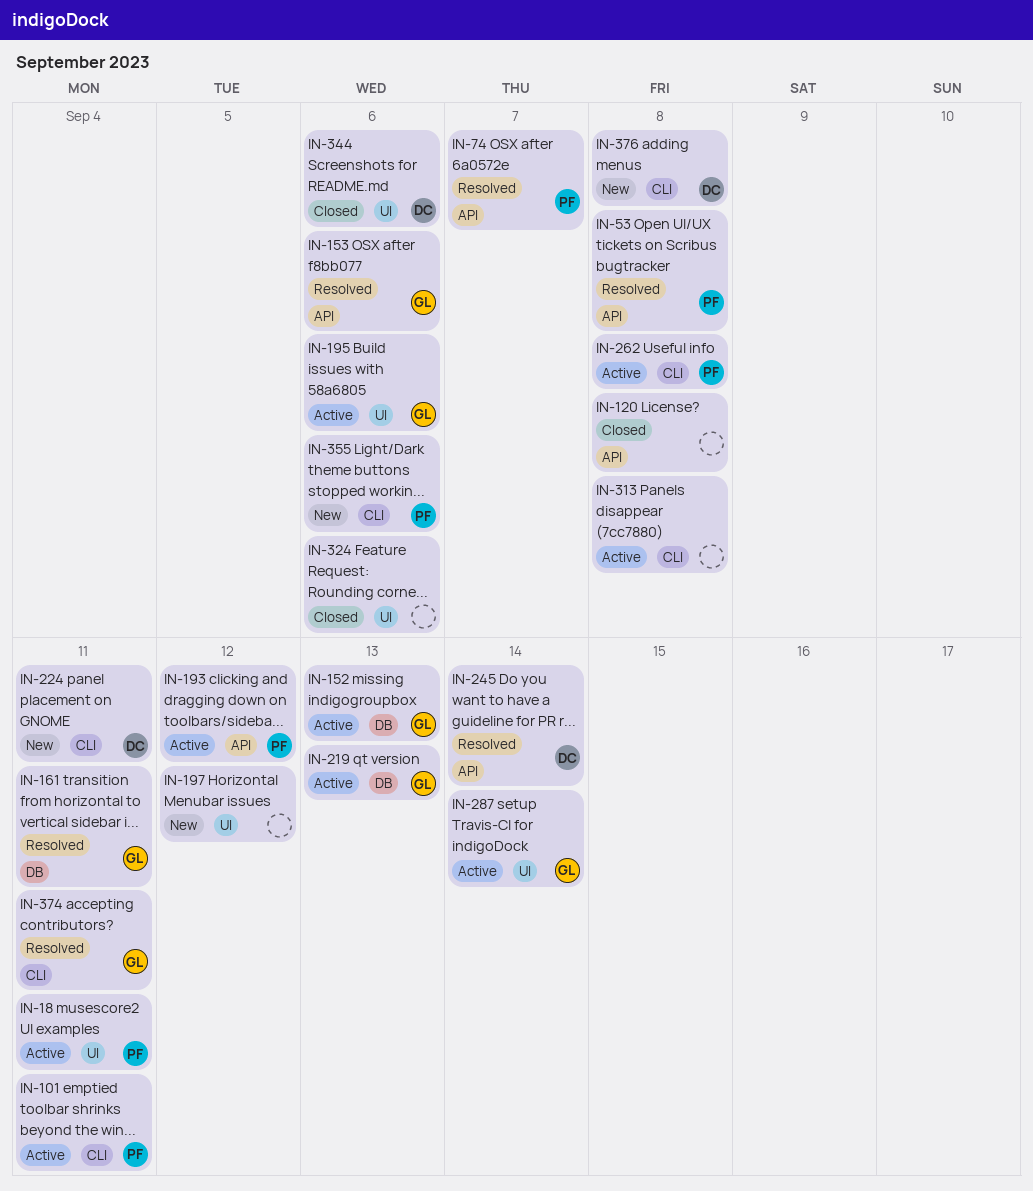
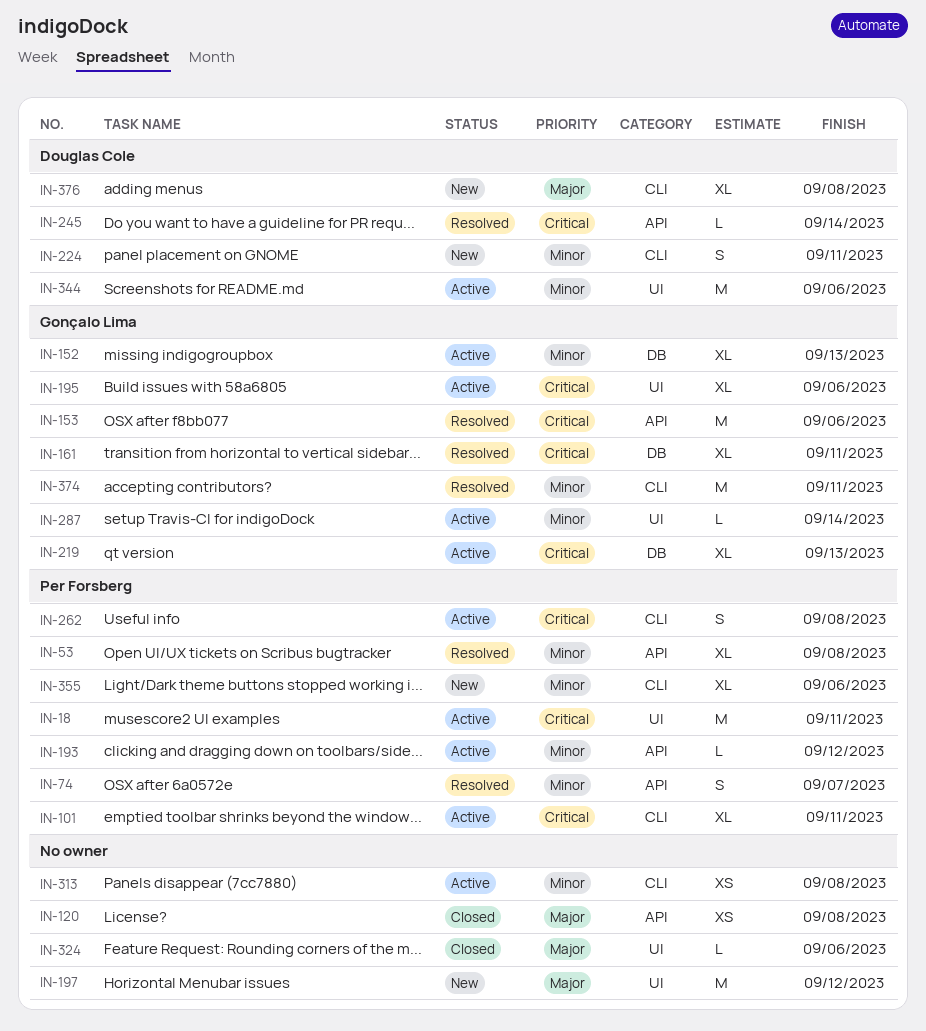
IN-344, status: Closed -> Active

